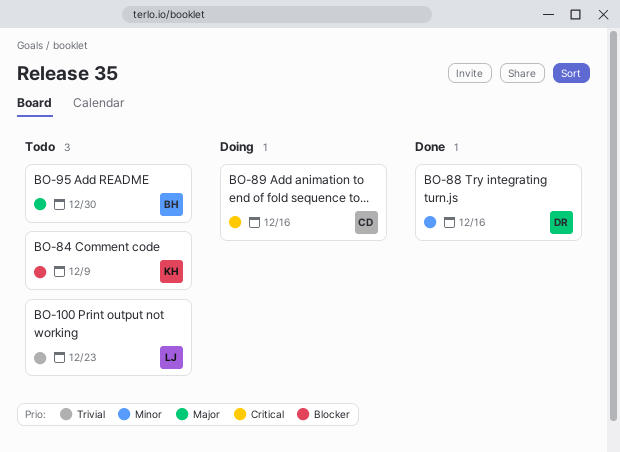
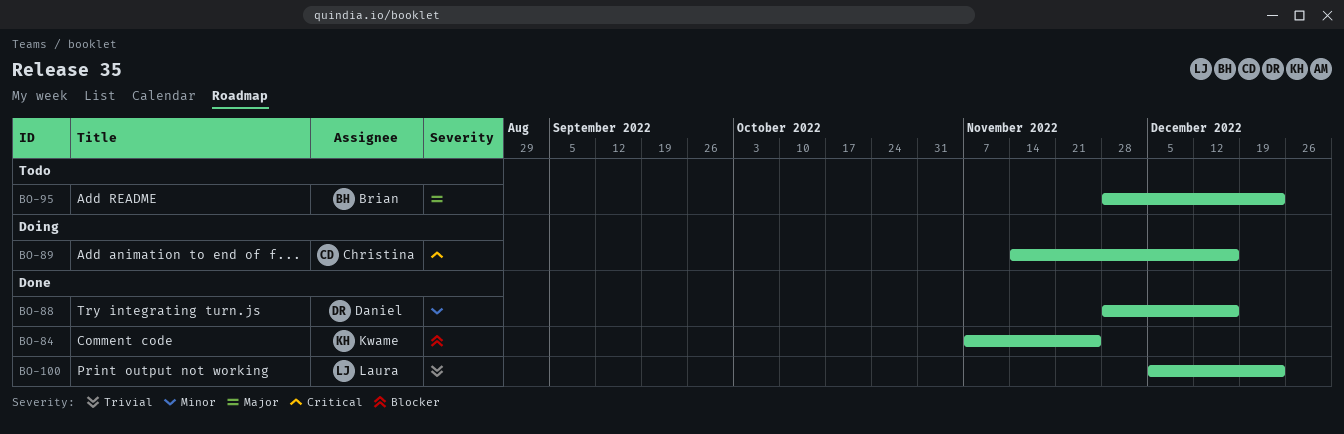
BO-84, status: Todo -> Done
BO-84, due: Dec 9 -> Nov 25
BO-95, due: Dec 30 -> Dec 23
BO-100, status: Todo -> Done

